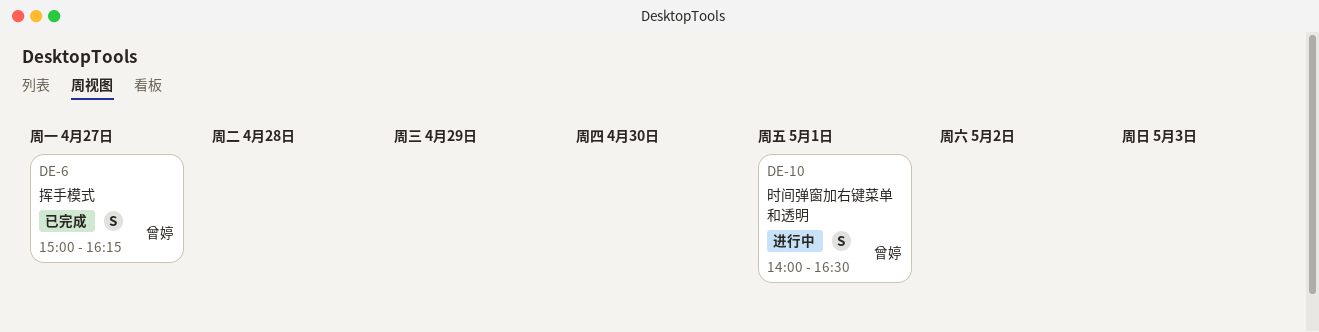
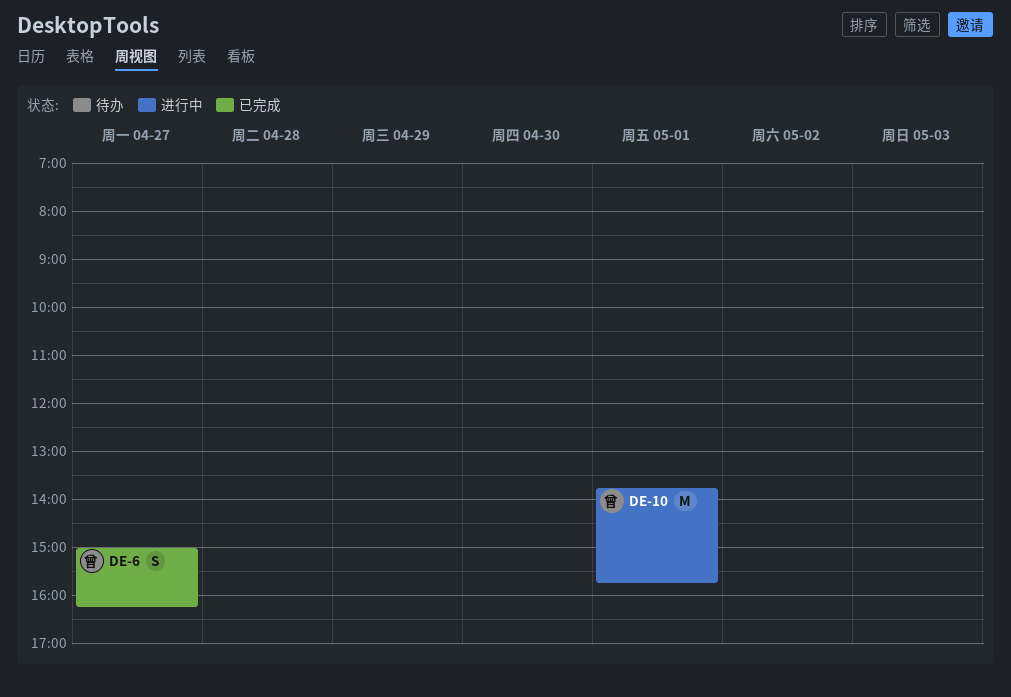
DE-10, estimate: S -> M
DE-10, begins: 14:00 -> 13:45
DE-10, ends: 16:30 -> 15:45

